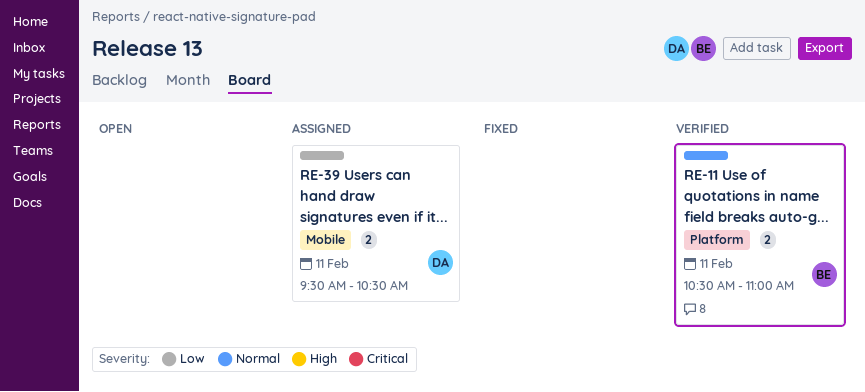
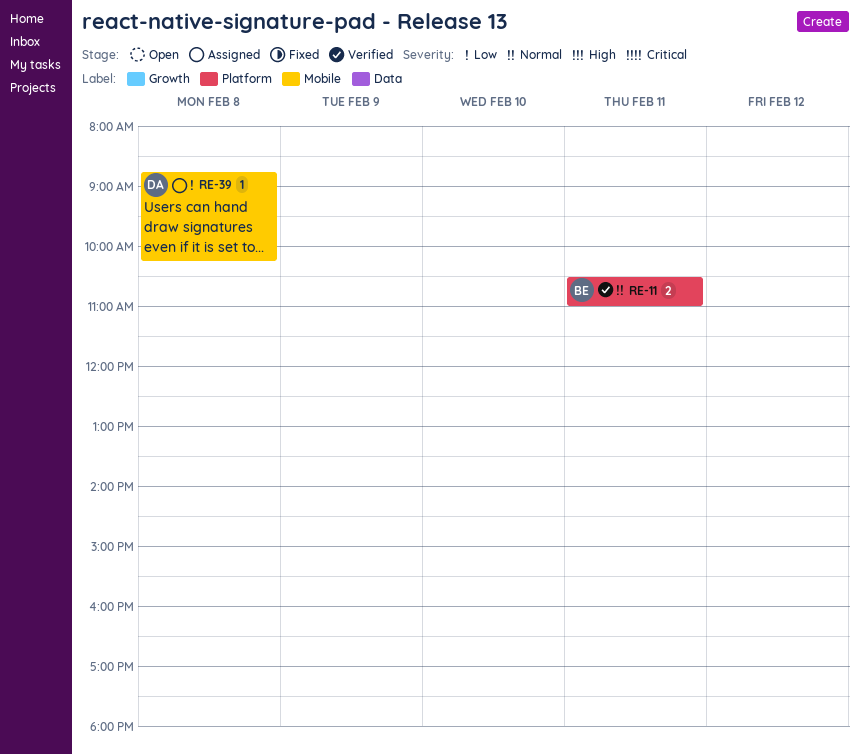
RE-39, estimate: 2 -> 1
RE-39, day: Feb 11 -> Feb 8
RE-39, begins: 09:30 -> 08:45
RE-39, ends: 10:30 -> 10:15

